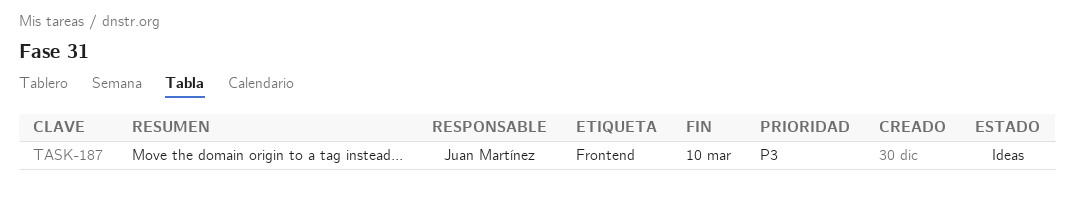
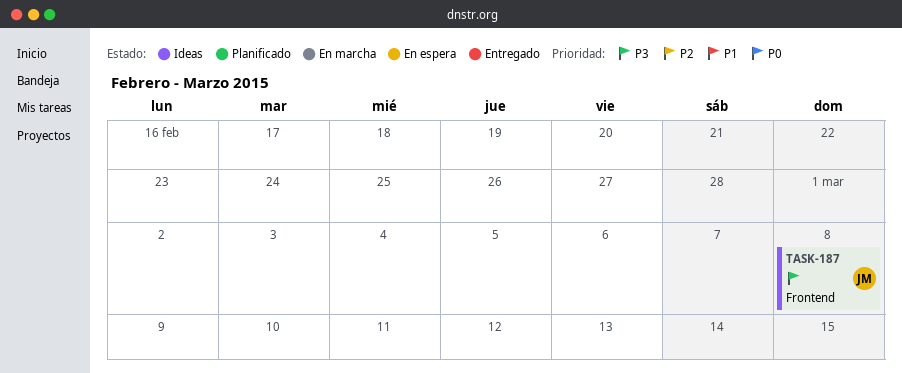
TASK-187, due: Mar 10 -> Mar 8

